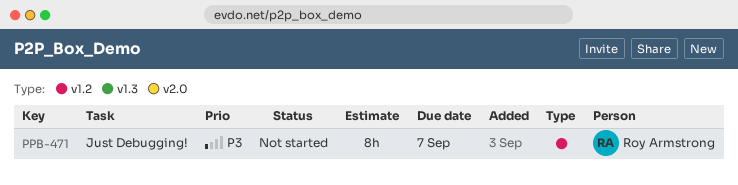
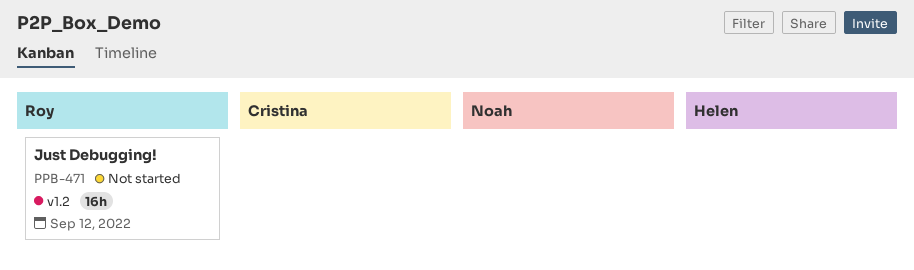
PPB-471, estimate: 8h -> 16h
PPB-471, due: Sep 7 -> Sep 12

